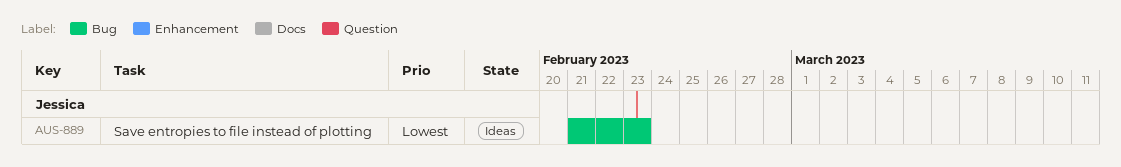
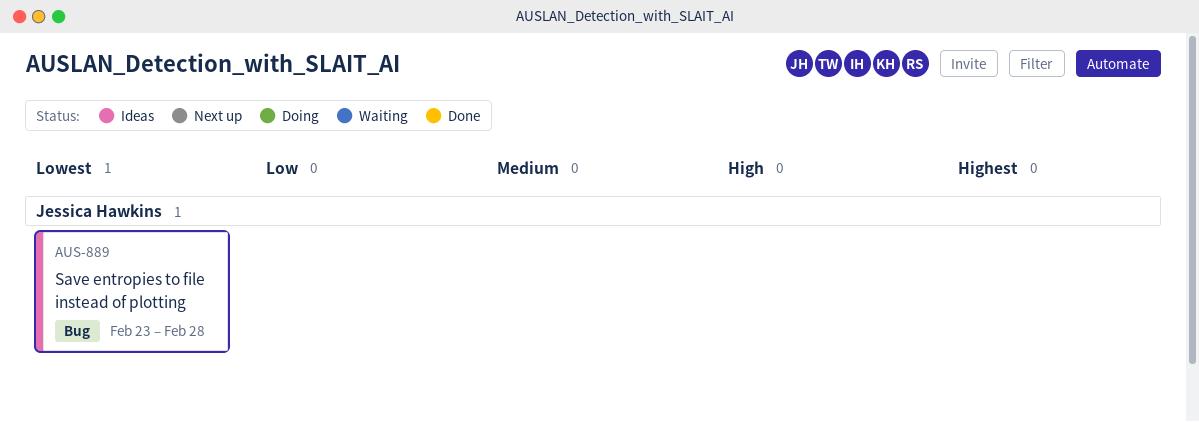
AUS-889, start: Feb 21 -> Feb 23
AUS-889, due: Feb 23 -> Feb 28

